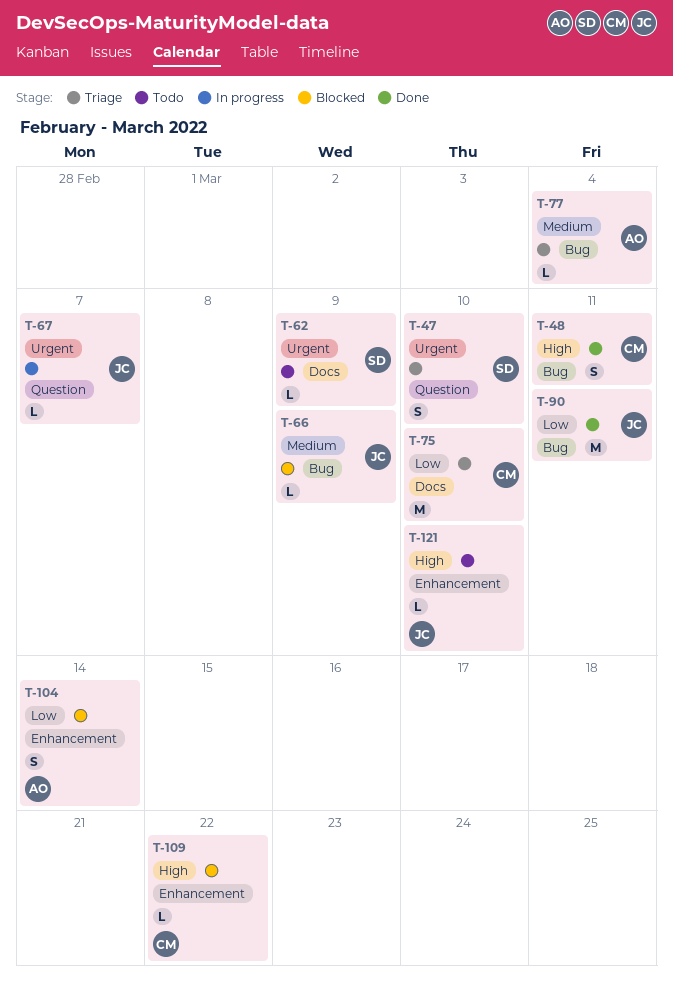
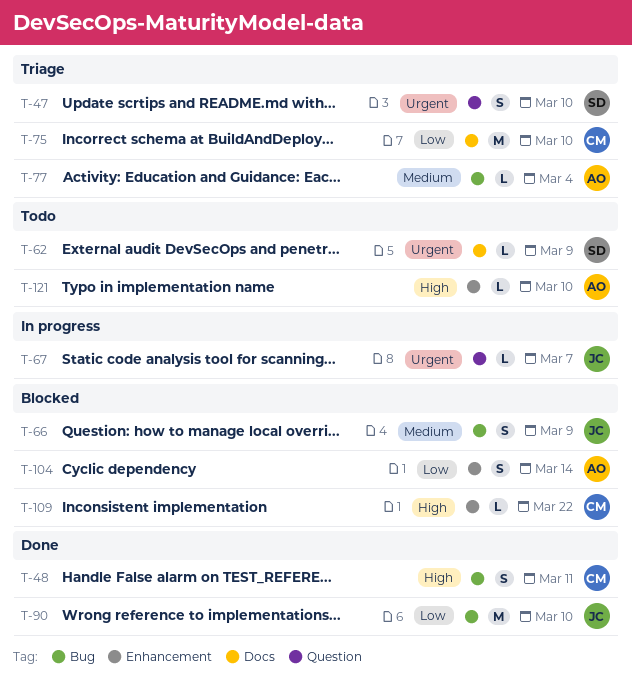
T-66, estimate: L -> S
T-90, due: Mar 11 -> Mar 10
T-121, owner: JC -> AO

